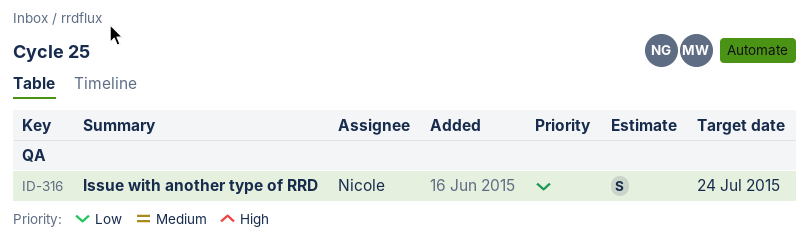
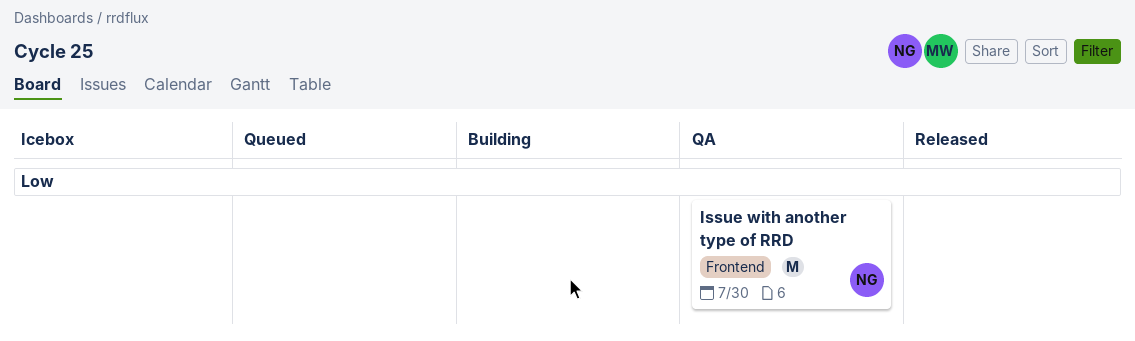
Issue with another type of RRD, estimate: S -> M
Issue with another type of RRD, due: Jul 24 -> Jul 30

